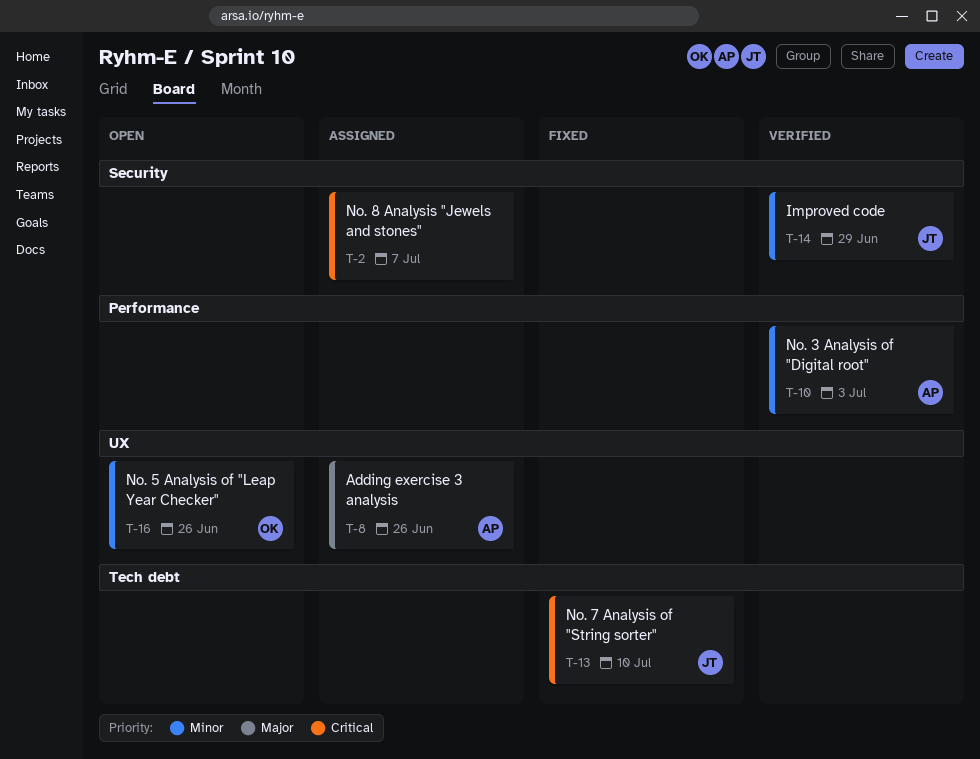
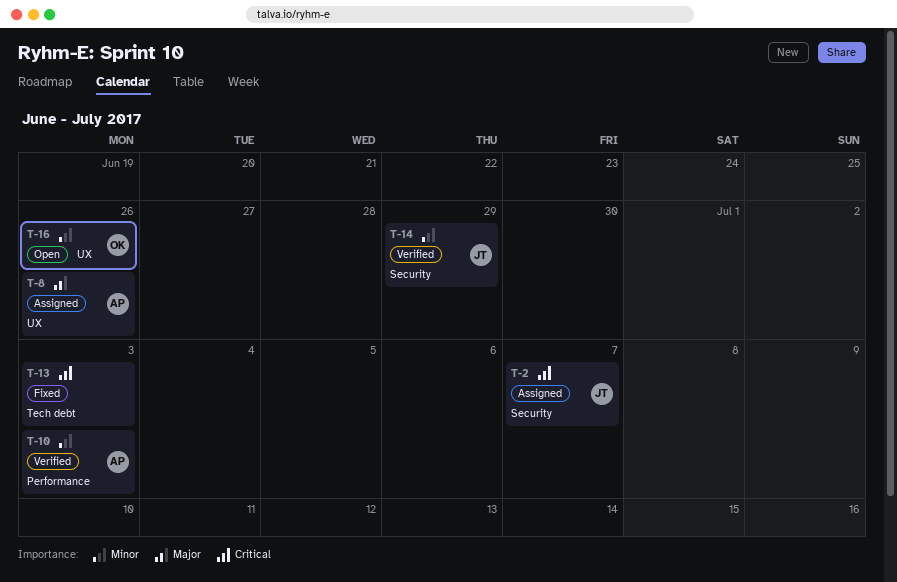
T-2, owner: none -> JT
T-13, owner: JT -> none
T-13, due: Jul 10 -> Jul 3

